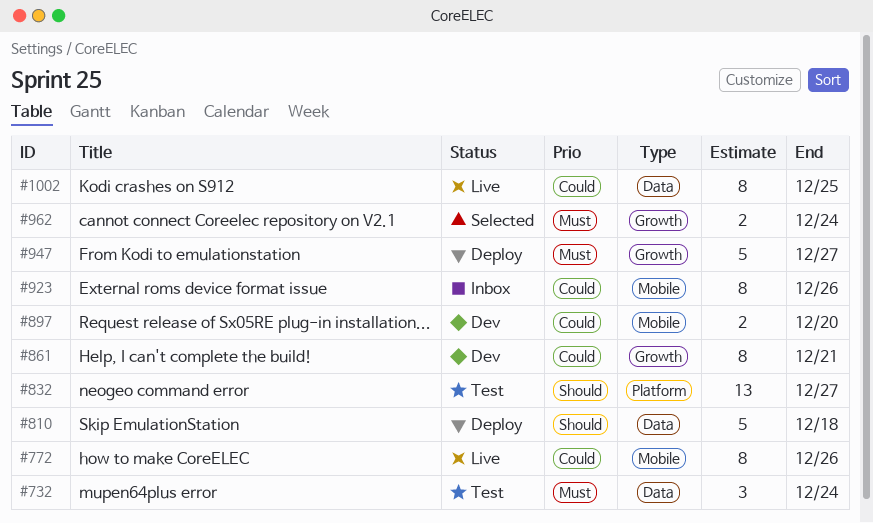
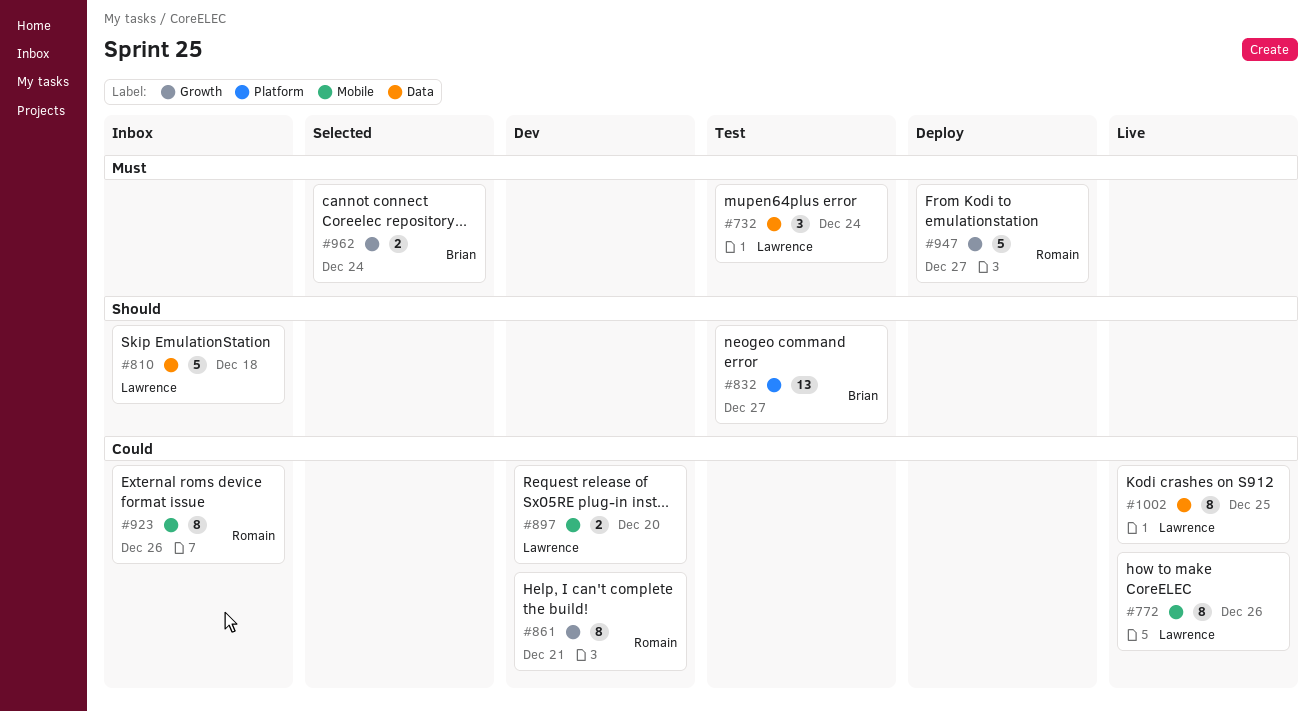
#810, status: Deploy -> Inbox

